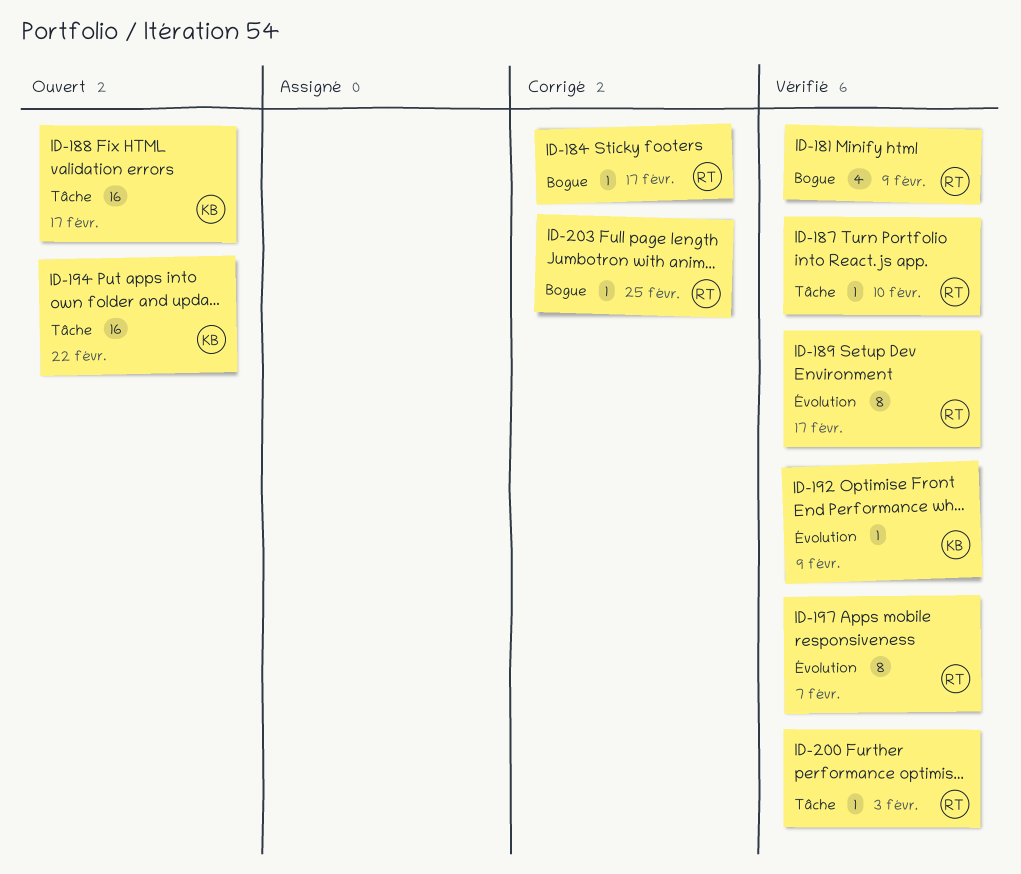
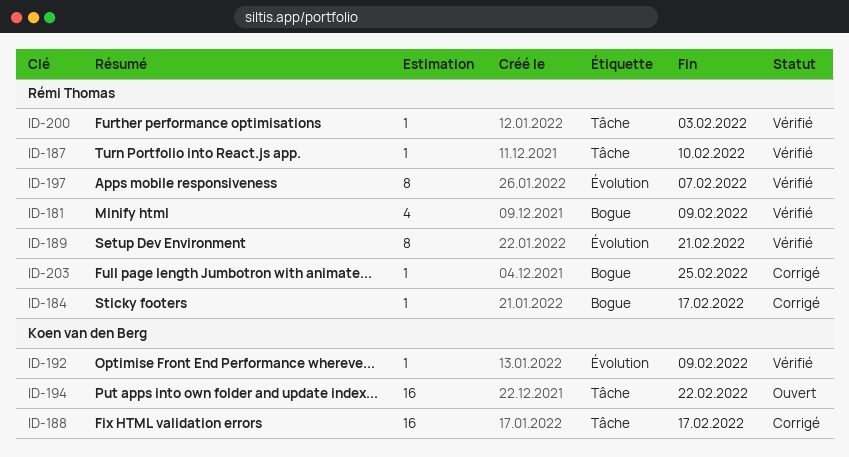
ID-188, status: Ouvert -> Corrigé
ID-189, due: Feb 17 -> Feb 21

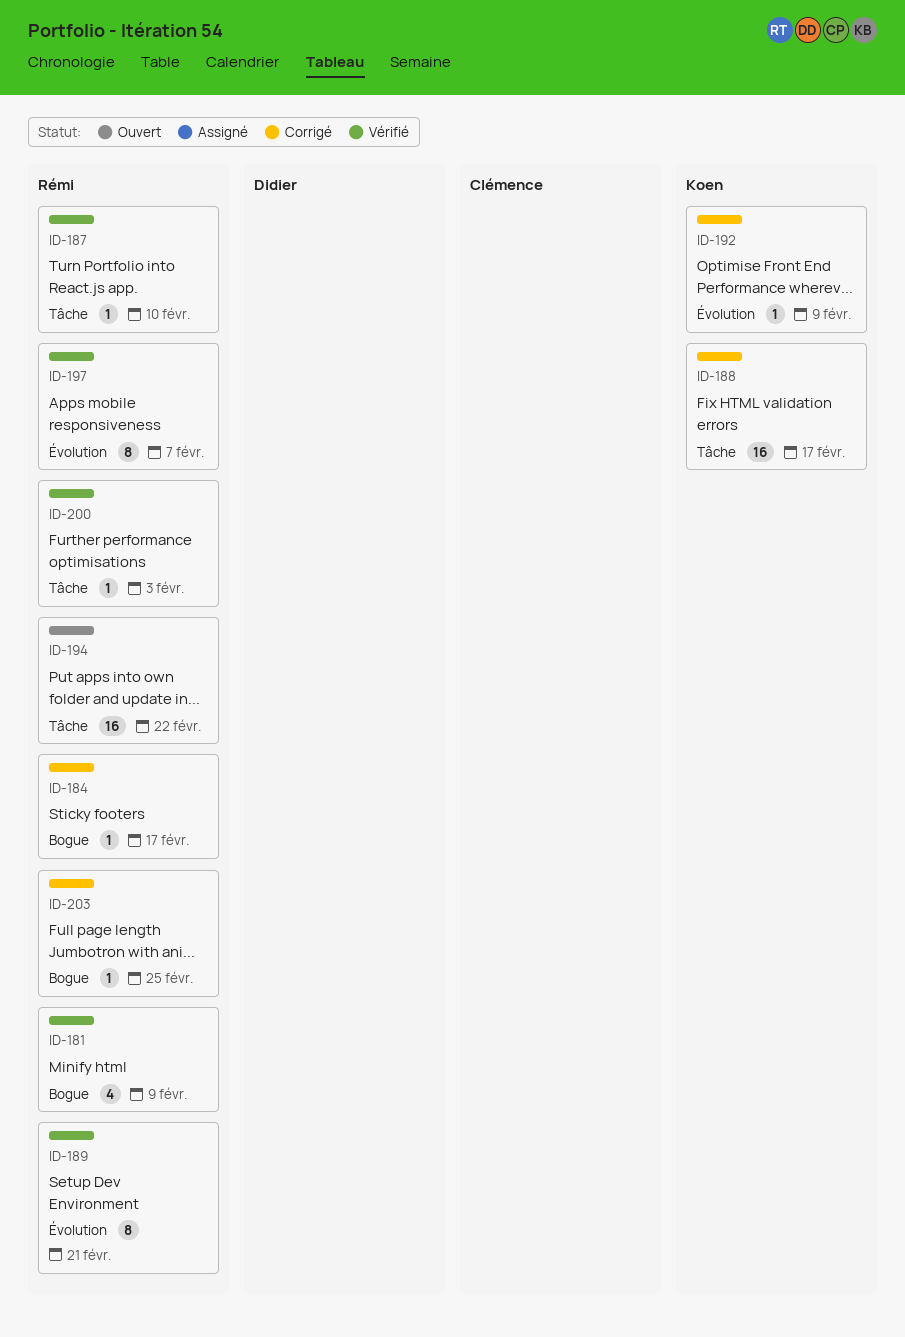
ID-192, status: Vérifié -> Corrigé
ID-194, owner: Koen van den Berg -> Rémi Thomas

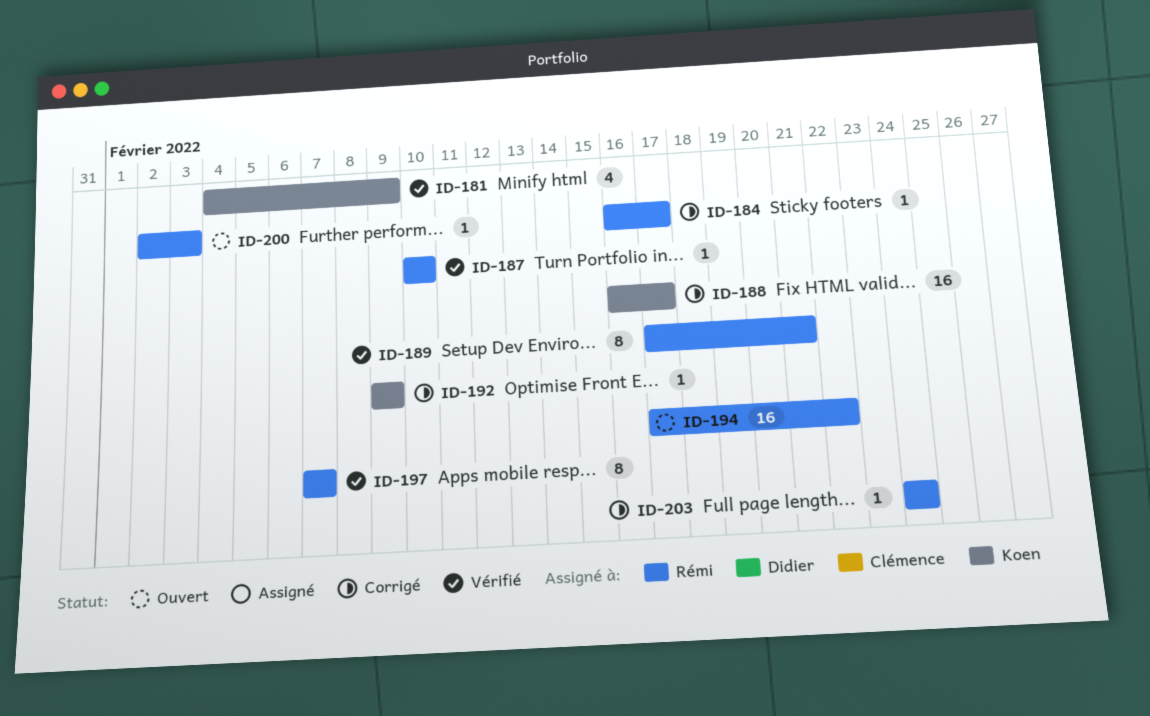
ID-181, owner: Rémi -> Koen
ID-200, status: Vérifié -> Ouvert
ID-203, due: Feb 25 -> Feb 24

